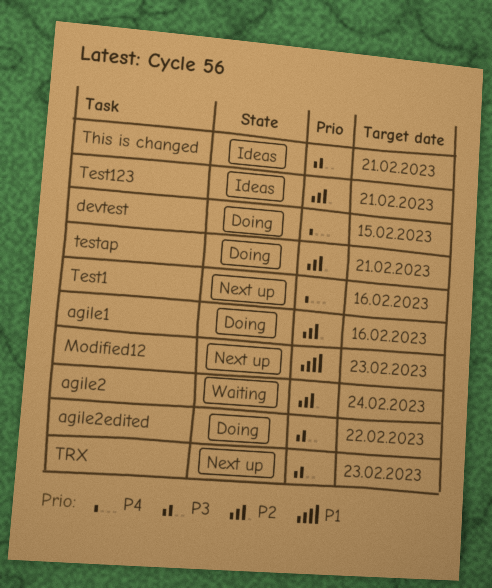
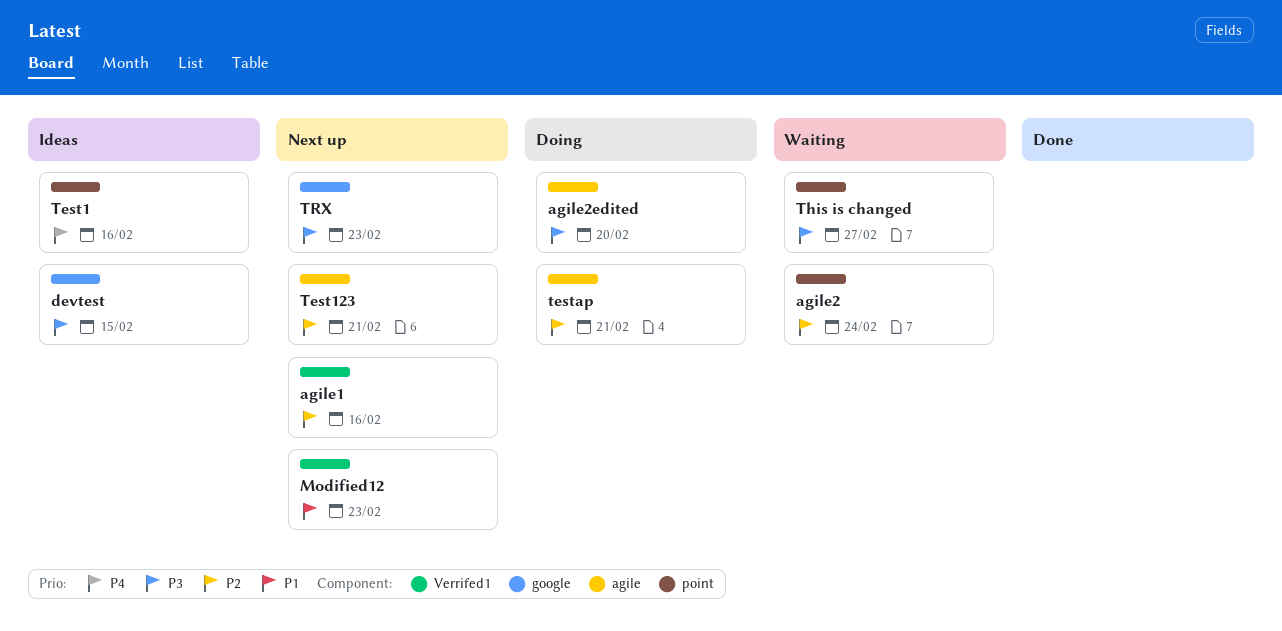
agile1, status: Doing -> Next up
agile2edited, due: Feb 22 -> Feb 20
devtest, status: Doing -> Ideas
devtest, priority: P4 -> P3
Test1, status: Next up -> Ideas
Test123, status: Ideas -> Next up
This is changed, status: Ideas -> Waiting
This is changed, due: Feb 21 -> Feb 27

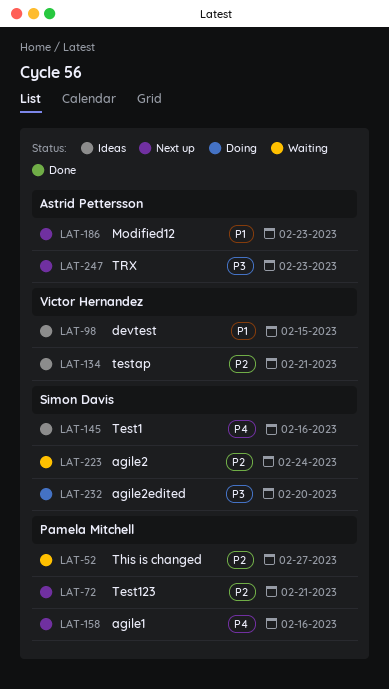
agile1, priority: P2 -> P4
devtest, priority: P3 -> P1
testap, status: Doing -> Ideas
This is changed, priority: P3 -> P2

